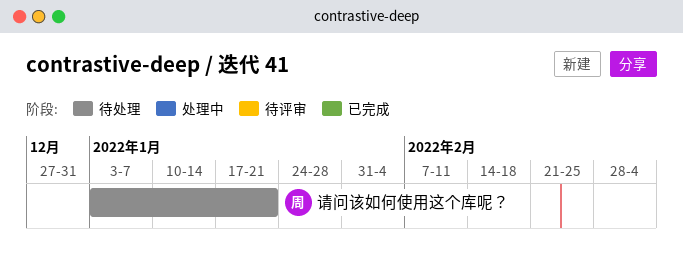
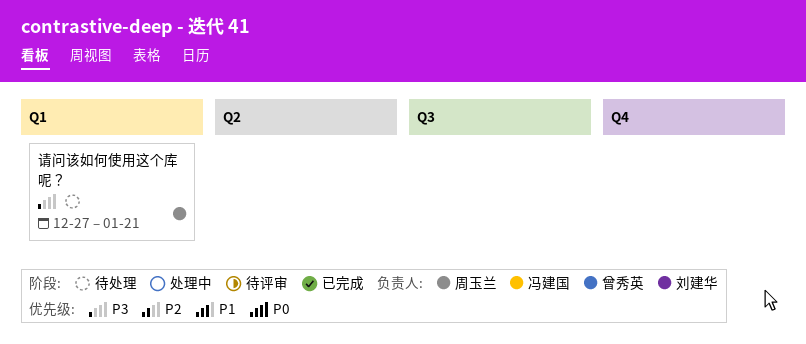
请问该如何使用这个库呢？, start: Jan 3 -> Dec 27

